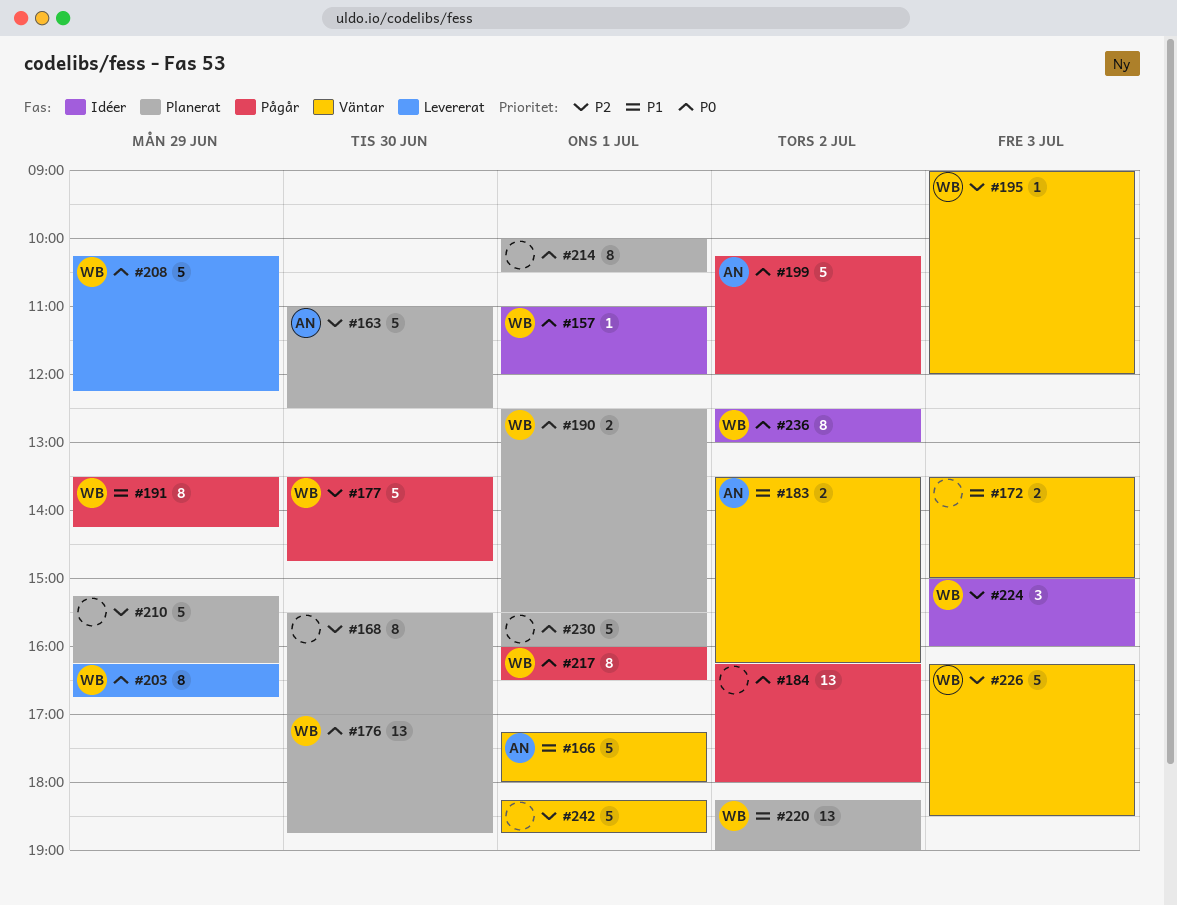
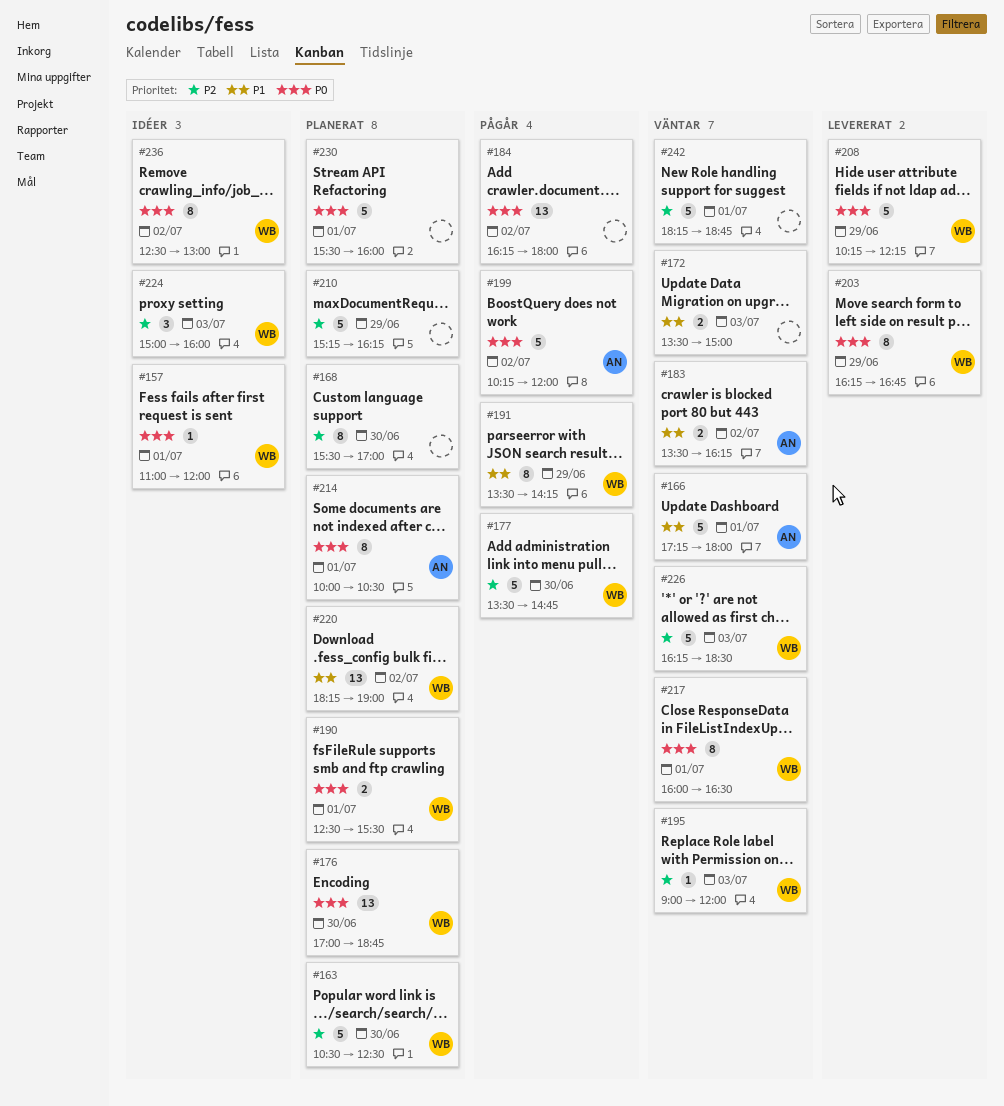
#163, owner: AN -> WB
#163, begins: 11:00 -> 10:30
#214, owner: none -> AN
#217, status: Pågår -> Väntar

